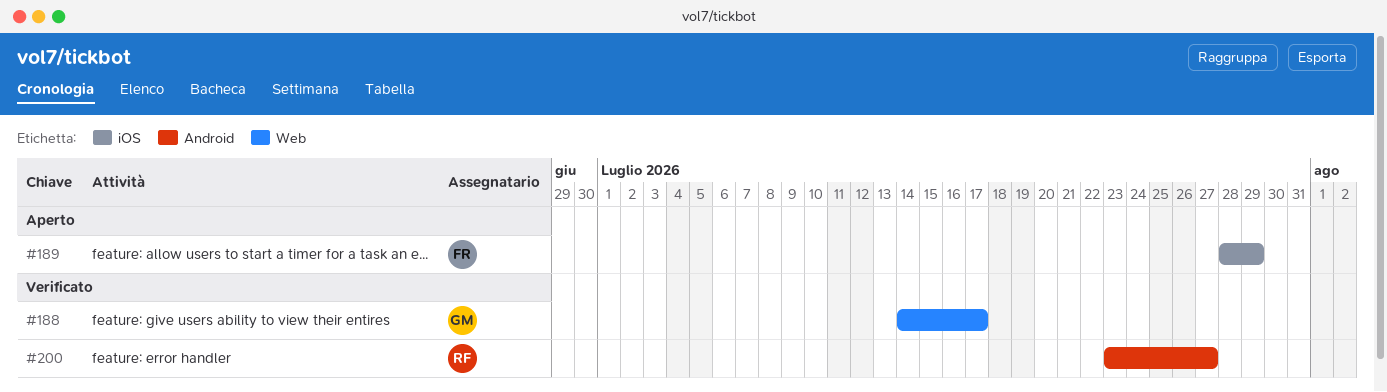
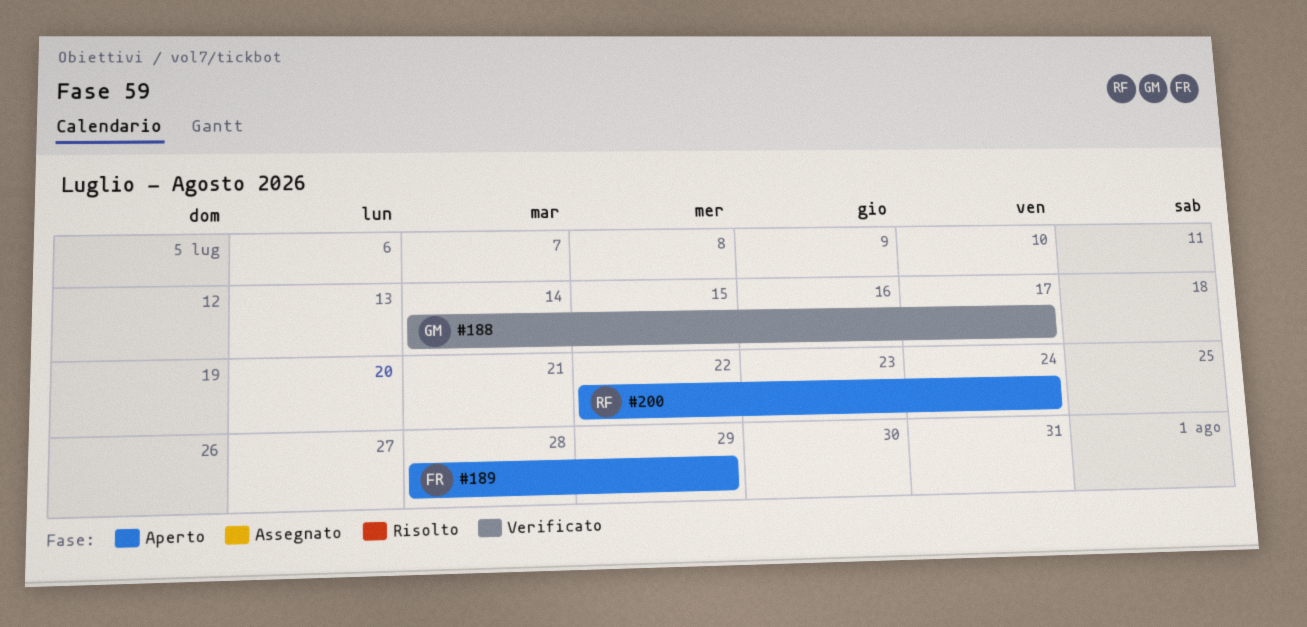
#200, status: Verificato -> Aperto
#200, start: Jul 23 -> Jul 22
#200, due: Jul 27 -> Jul 24

